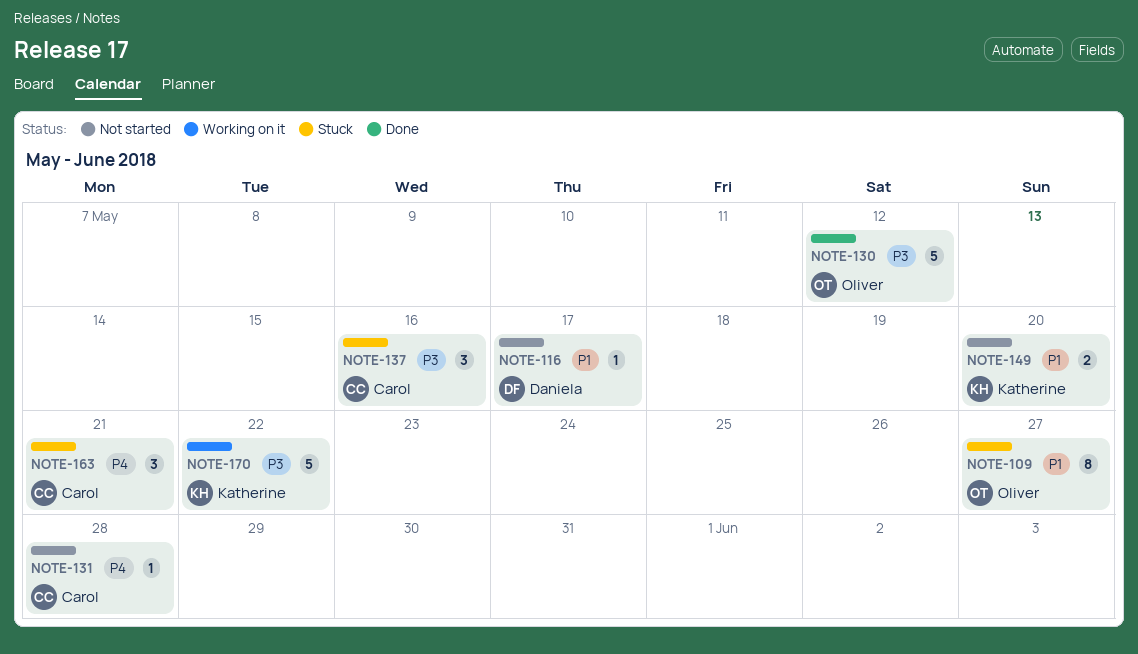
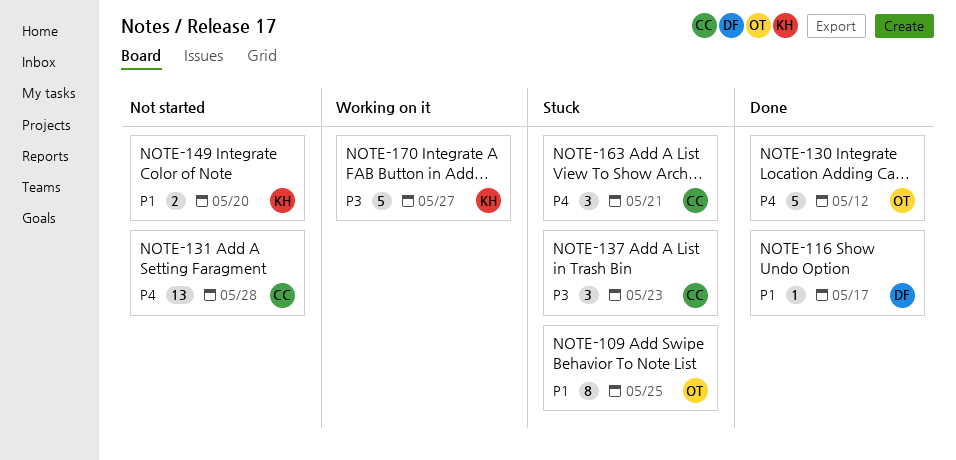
NOTE-109, due: May 27 -> May 25
NOTE-116, status: Not started -> Done
NOTE-130, priority: P3 -> P4
NOTE-131, estimate: 1 -> 13
NOTE-137, due: May 16 -> May 23
NOTE-170, due: May 22 -> May 27

